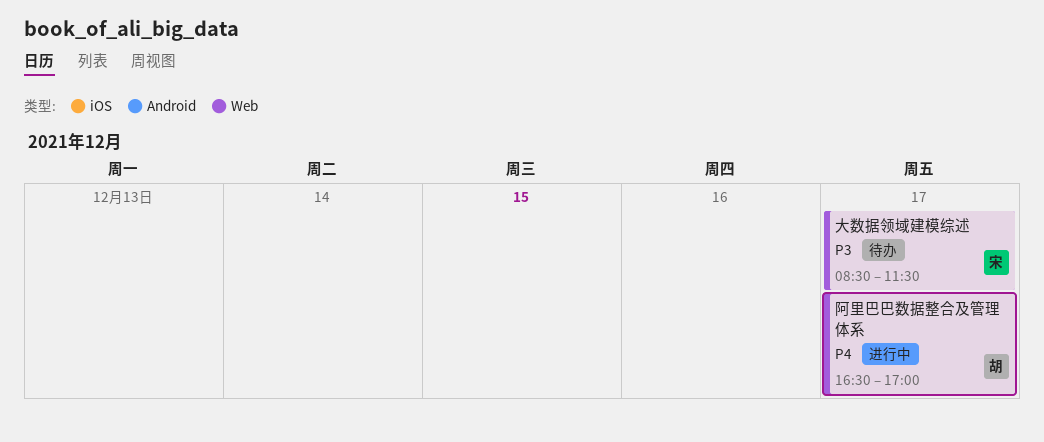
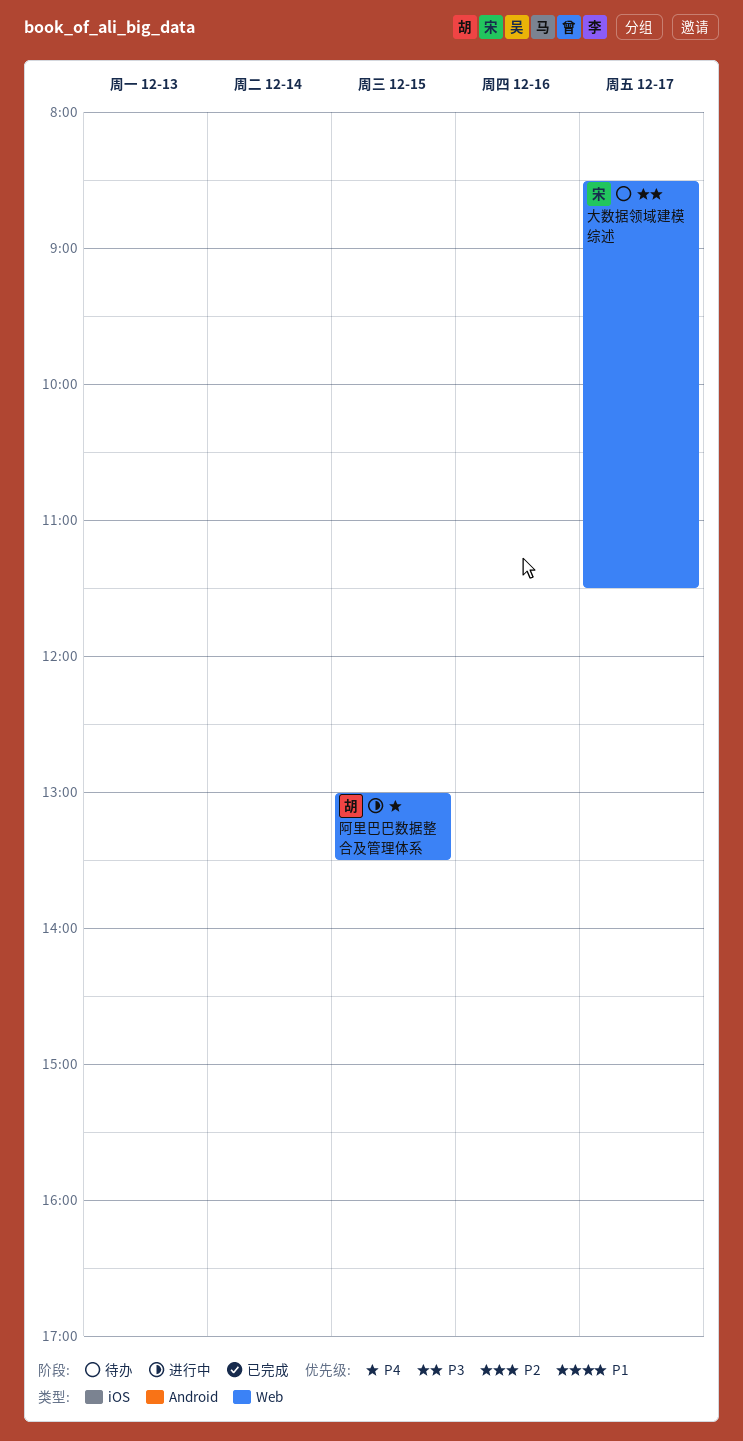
阿里巴巴数据整合及管理体系, day: Dec 17 -> Dec 15
阿里巴巴数据整合及管理体系, begins: 16:30 -> 13:00
阿里巴巴数据整合及管理体系, ends: 17:00 -> 13:30

